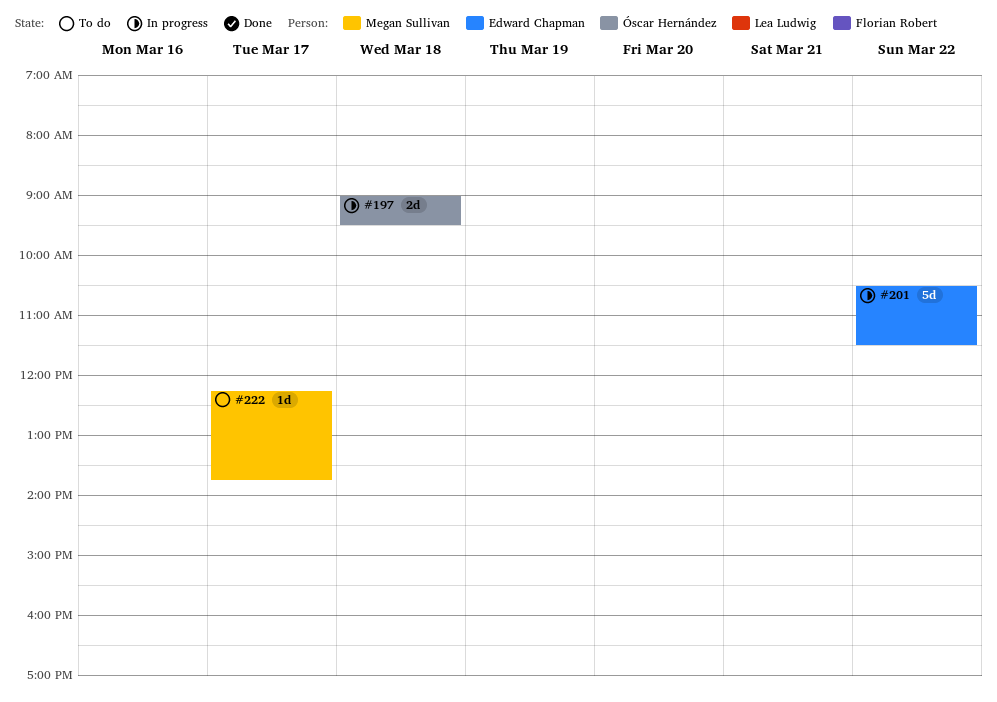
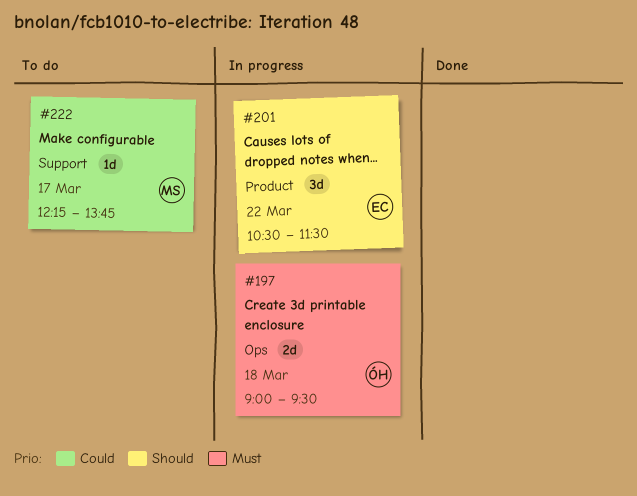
#201, estimate: 5d -> 3d

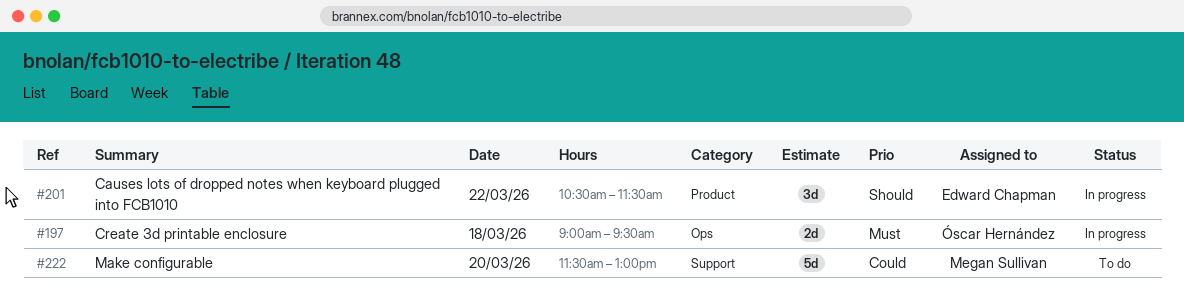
#222, estimate: 1d -> 5d
#222, day: Mar 17 -> Mar 20
#222, begins: 12:15 -> 11:30
#222, ends: 13:45 -> 13:00

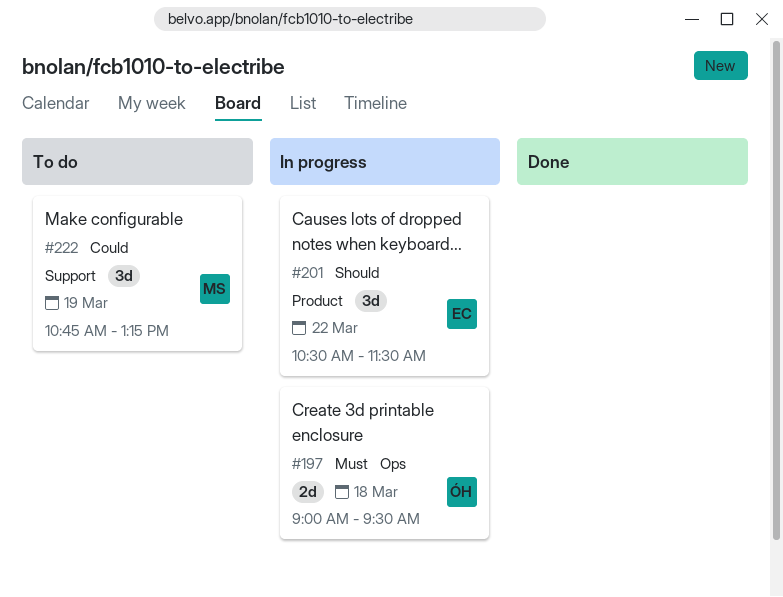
#222, estimate: 5d -> 3d
#222, day: Mar 20 -> Mar 19
#222, begins: 11:30 -> 10:45
#222, ends: 13:00 -> 13:15

